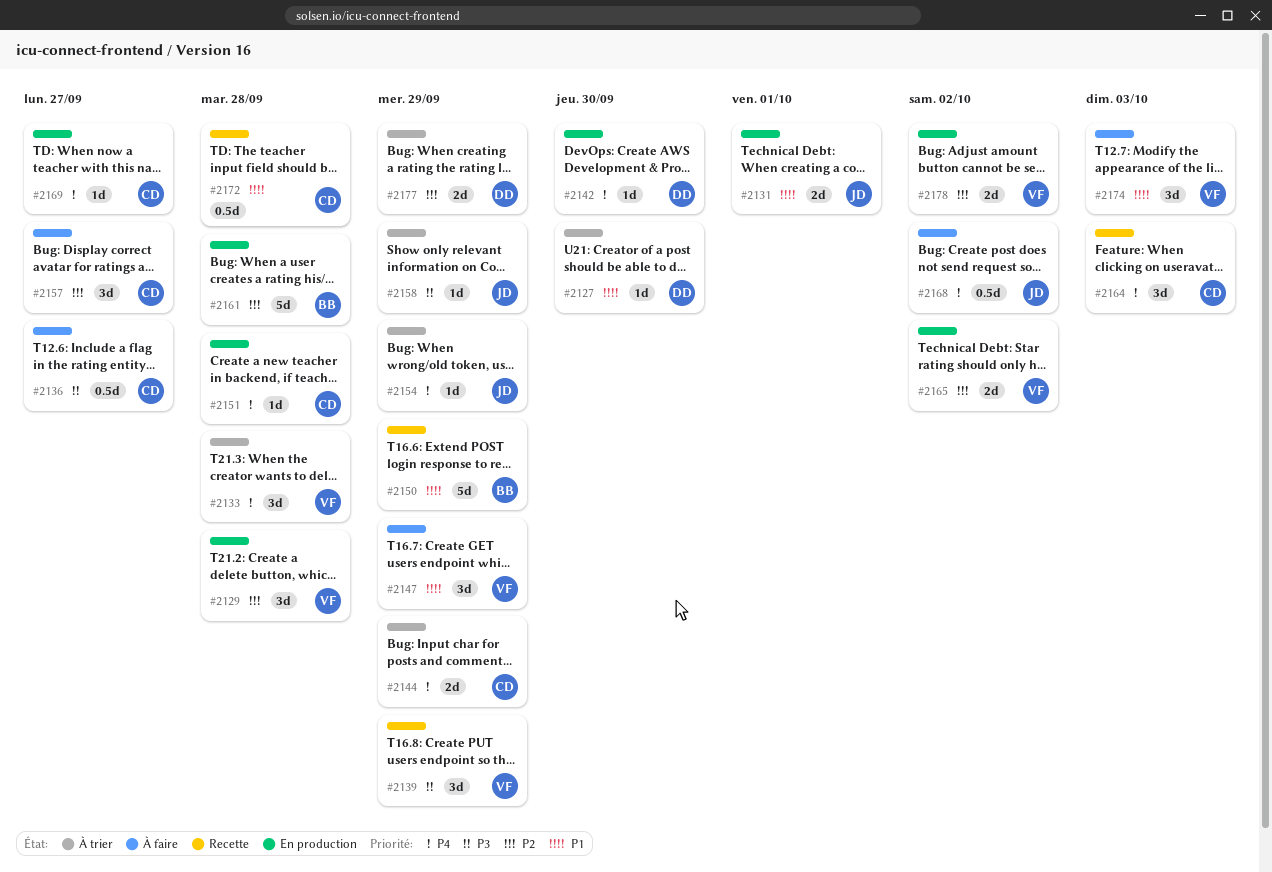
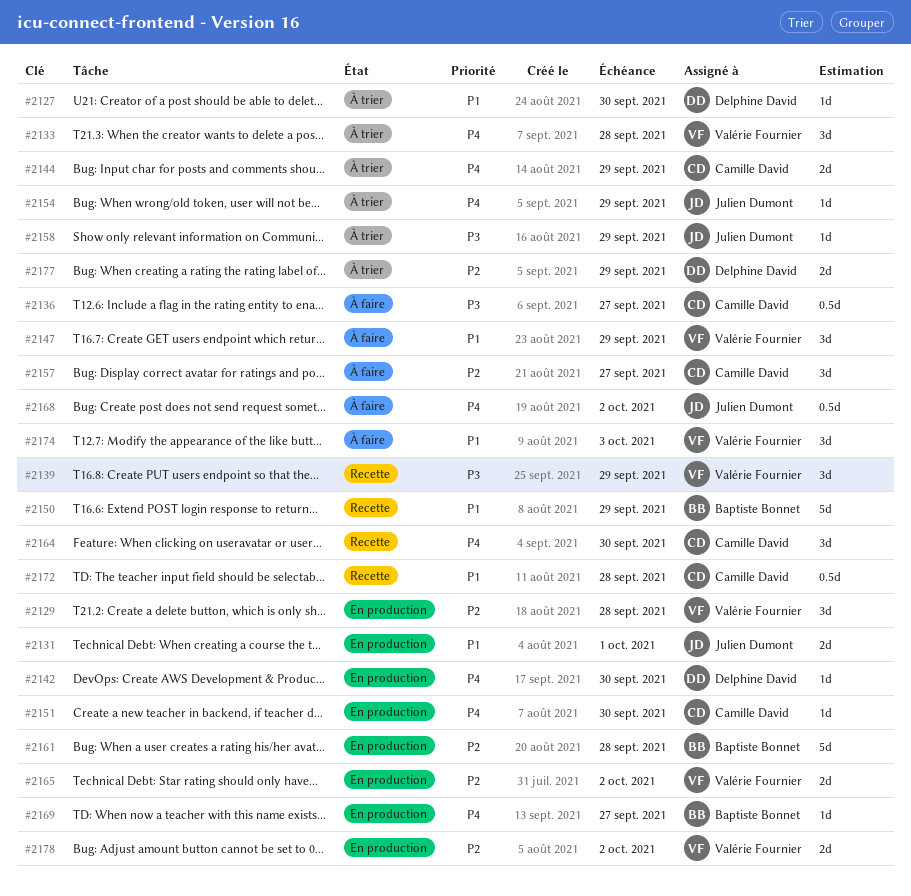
#2151, due: Sep 28 -> Sep 30
#2164, due: Oct 3 -> Sep 30
#2169, owner: Camille David -> Baptiste Bonnet

